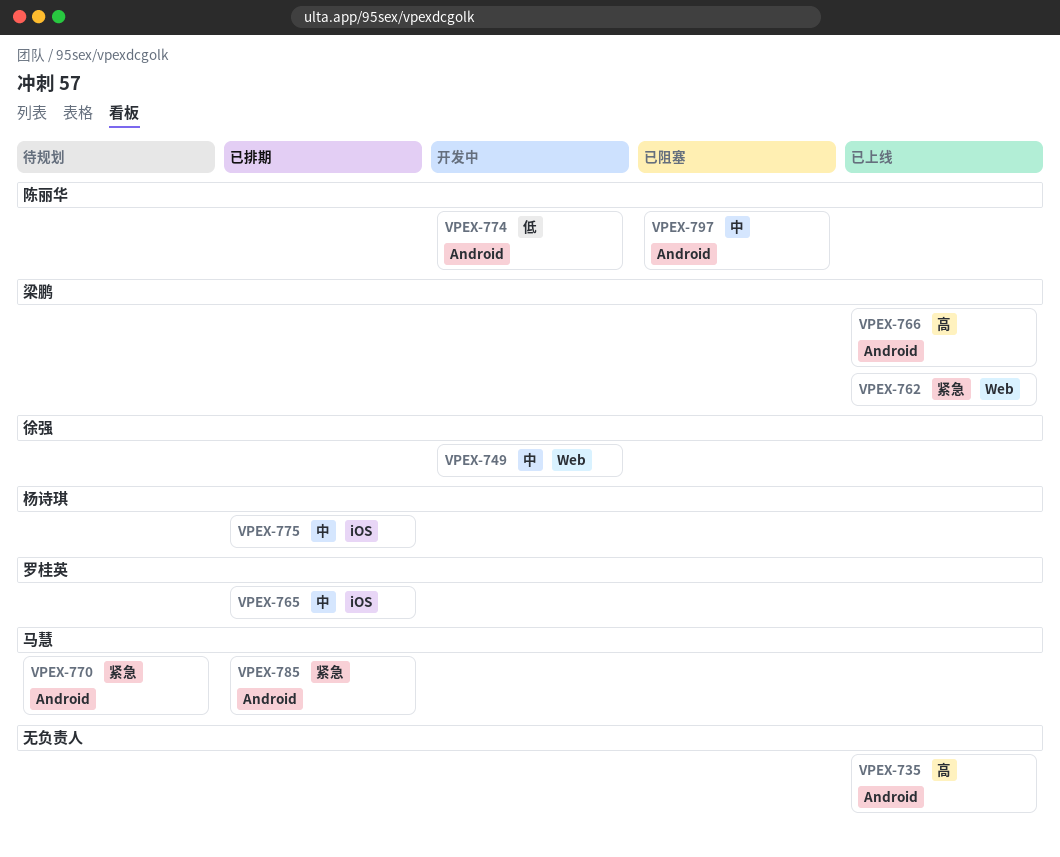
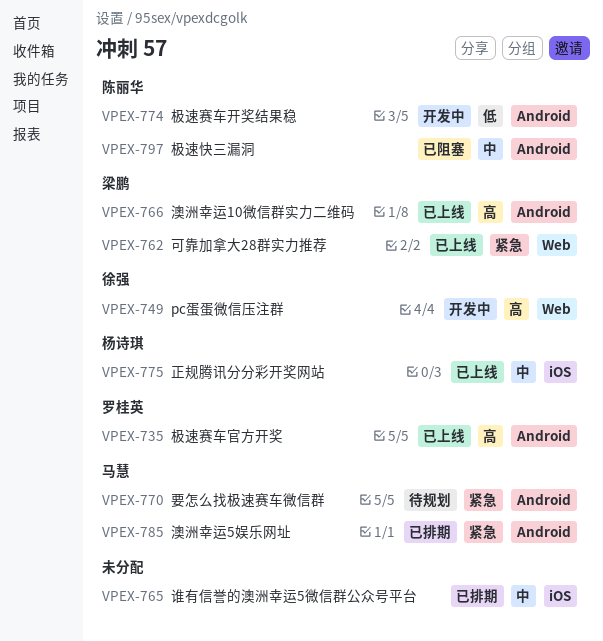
VPEX-735, owner: none -> 罗桂英
VPEX-749, priority: 中 -> 高
VPEX-765, owner: 罗桂英 -> none
VPEX-775, status: 已排期 -> 已上线

